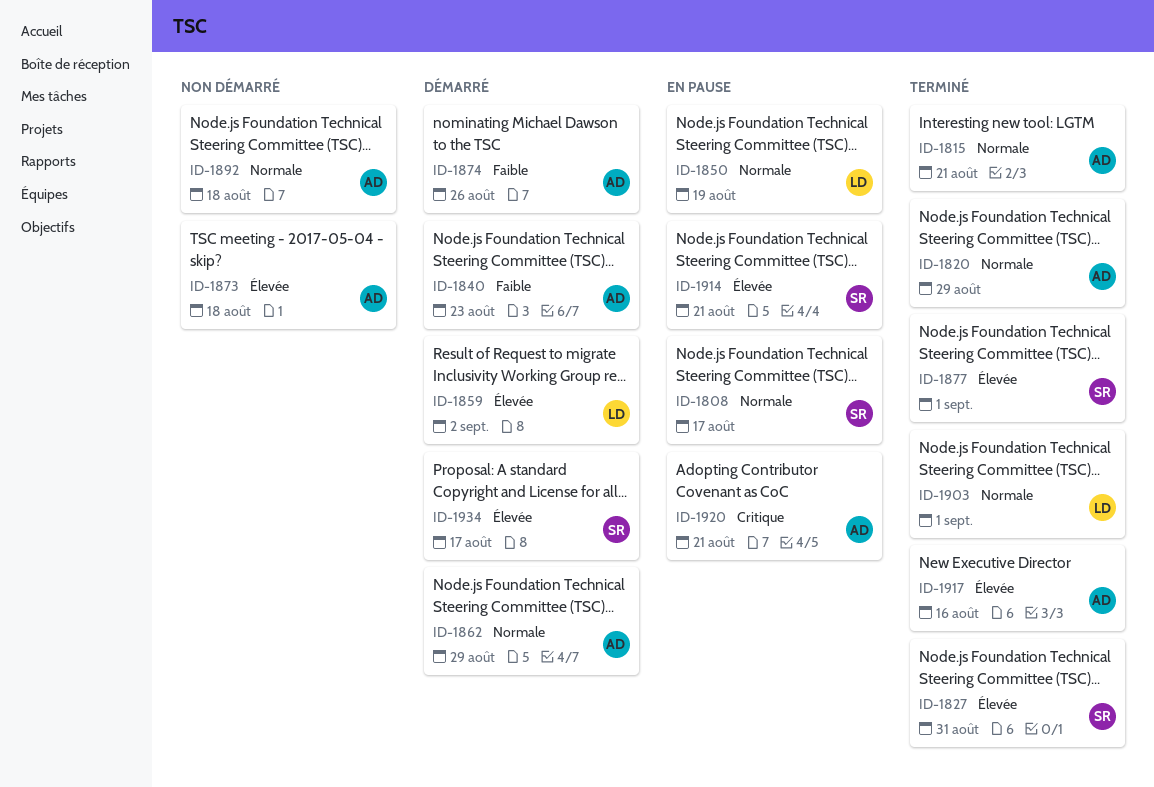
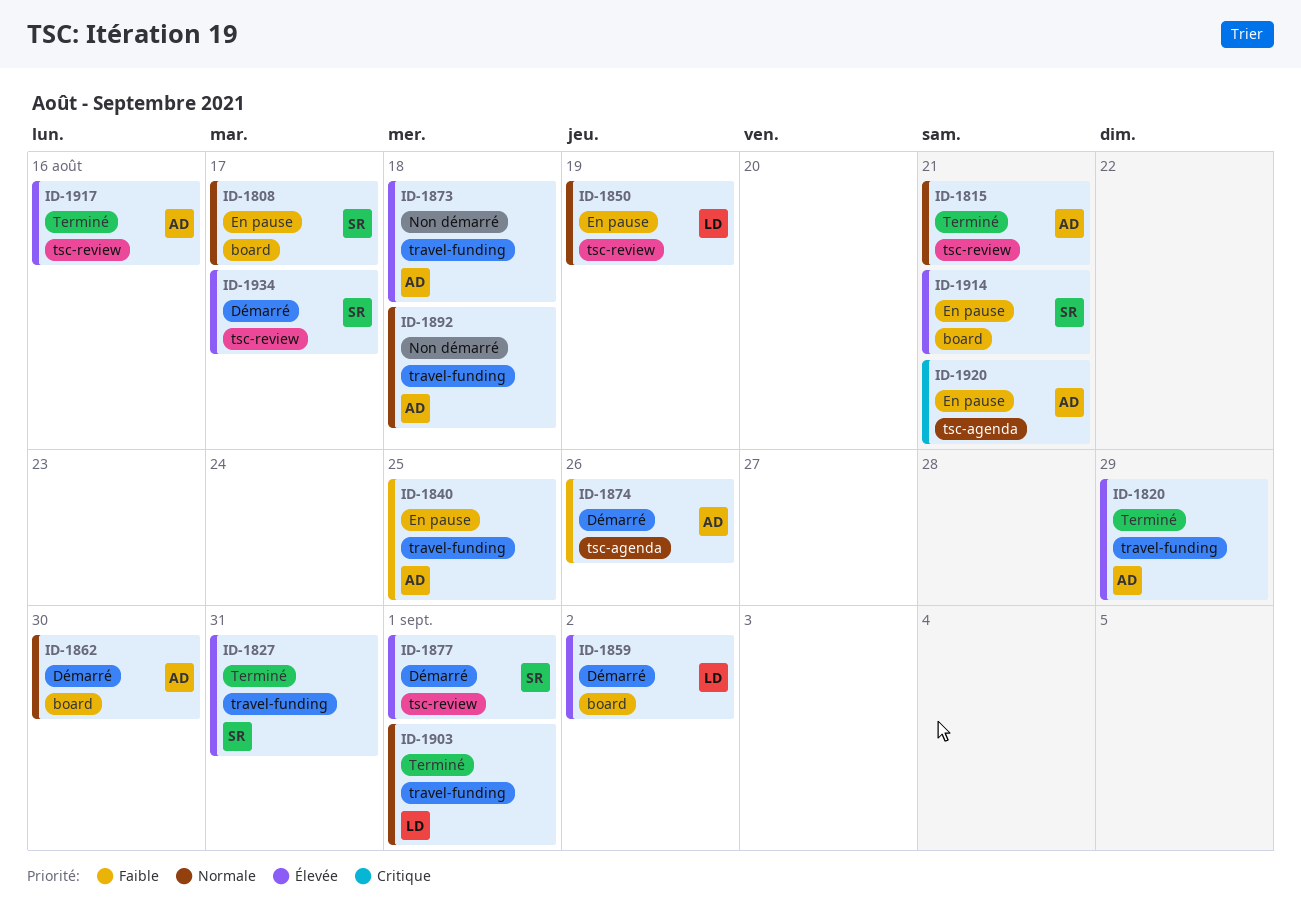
ID-1820, priority: Normale -> Élevée
ID-1840, status: Démarré -> En pause
ID-1840, due: Aug 23 -> Aug 25
ID-1862, due: Aug 29 -> Aug 30
ID-1877, status: Terminé -> Démarré

